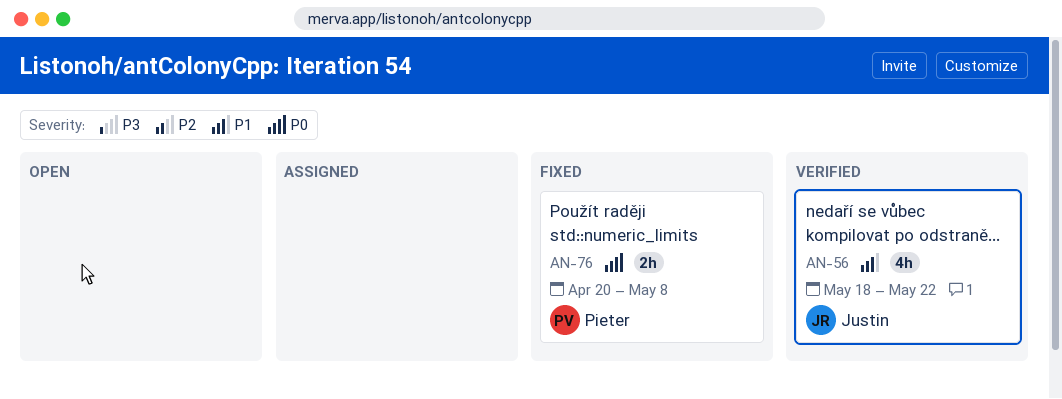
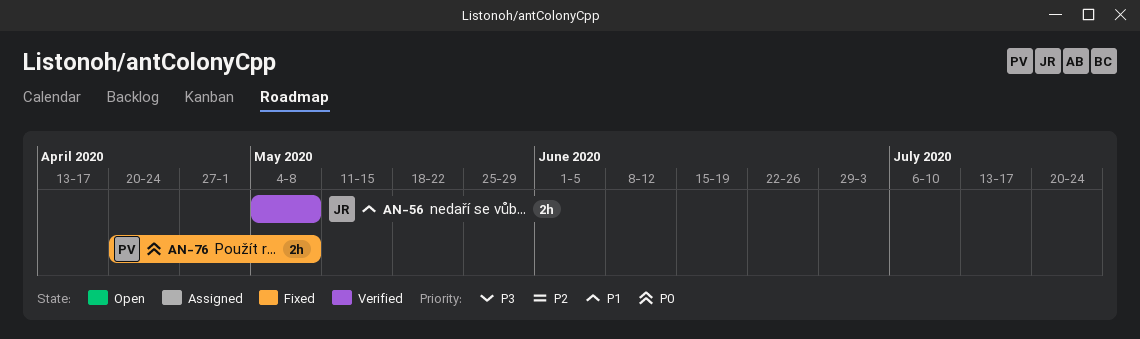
AN-56, estimate: 4h -> 2h
AN-56, start: May 18 -> May 4
AN-56, due: May 22 -> May 8

